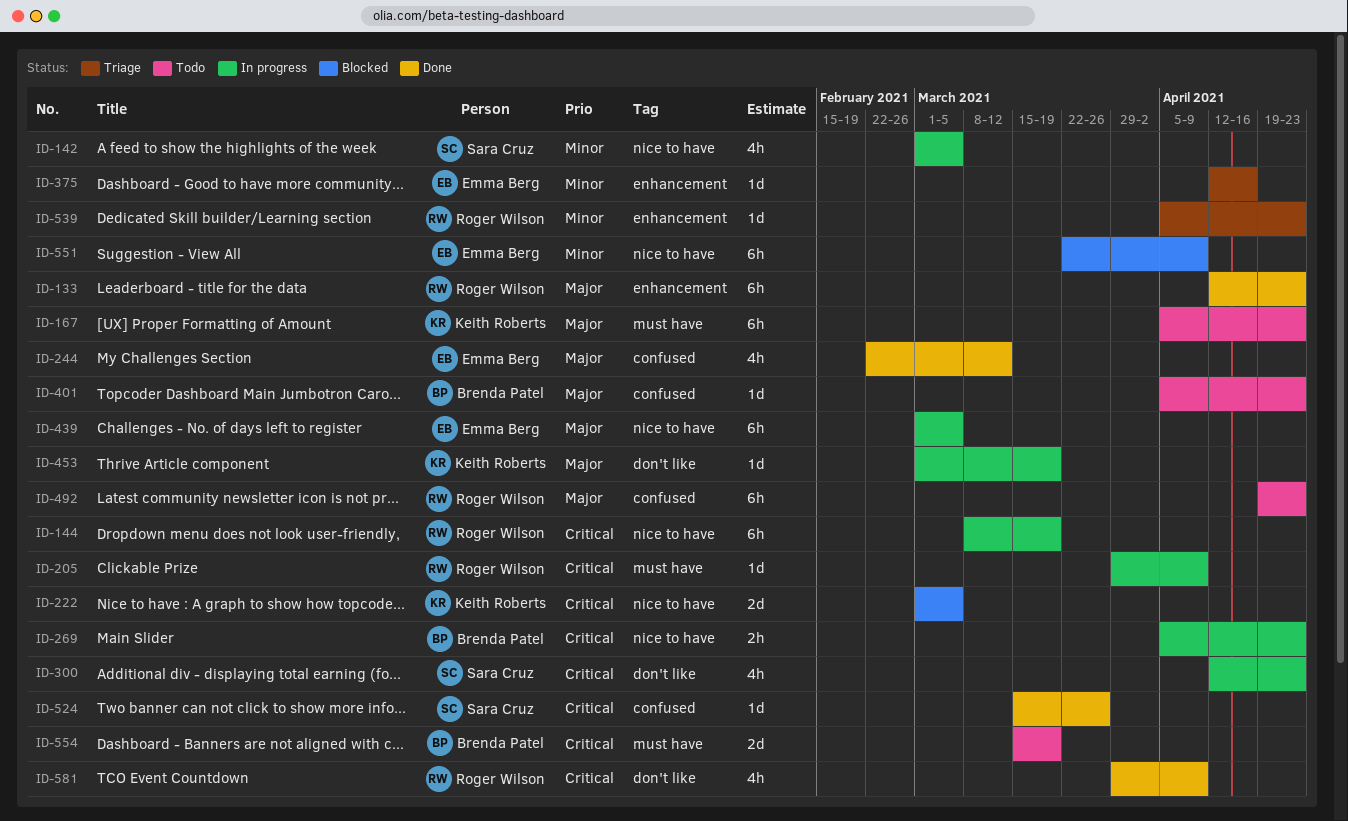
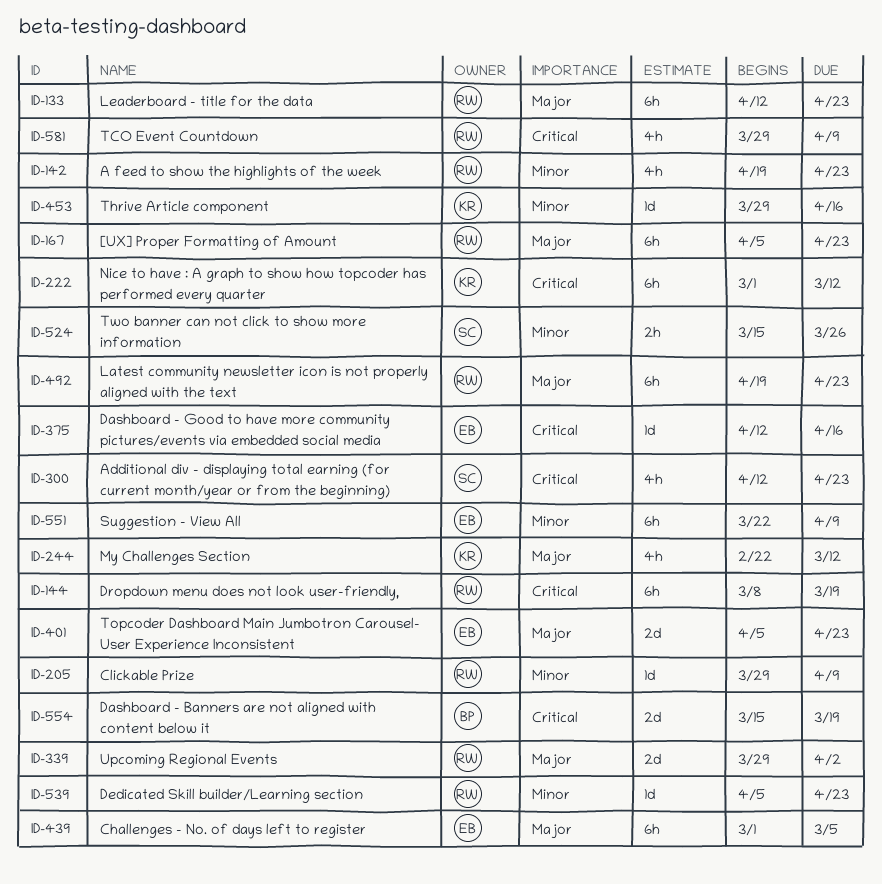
ID-142, owner: Sara Cruz -> Roger Wilson
ID-142, start: Mar 1 -> Apr 19
ID-142, due: Mar 5 -> Apr 23
ID-167, owner: Keith Roberts -> Roger Wilson
ID-205, priority: Critical -> Minor
ID-222, estimate: 2d -> 6h
ID-222, due: Mar 5 -> Mar 12
ID-244, owner: Emma Berg -> Keith Roberts
ID-269: present -> none
ID-339: none -> present
ID-375, priority: Minor -> Critical
ID-401, owner: Brenda Patel -> Emma Berg
ID-401, estimate: 1d -> 2d
ID-453, priority: Major -> Minor
ID-453, start: Mar 1 -> Mar 29
ID-453, due: Mar 19 -> Apr 16
ID-524, priority: Critical -> Minor
ID-524, estimate: 1d -> 2h

